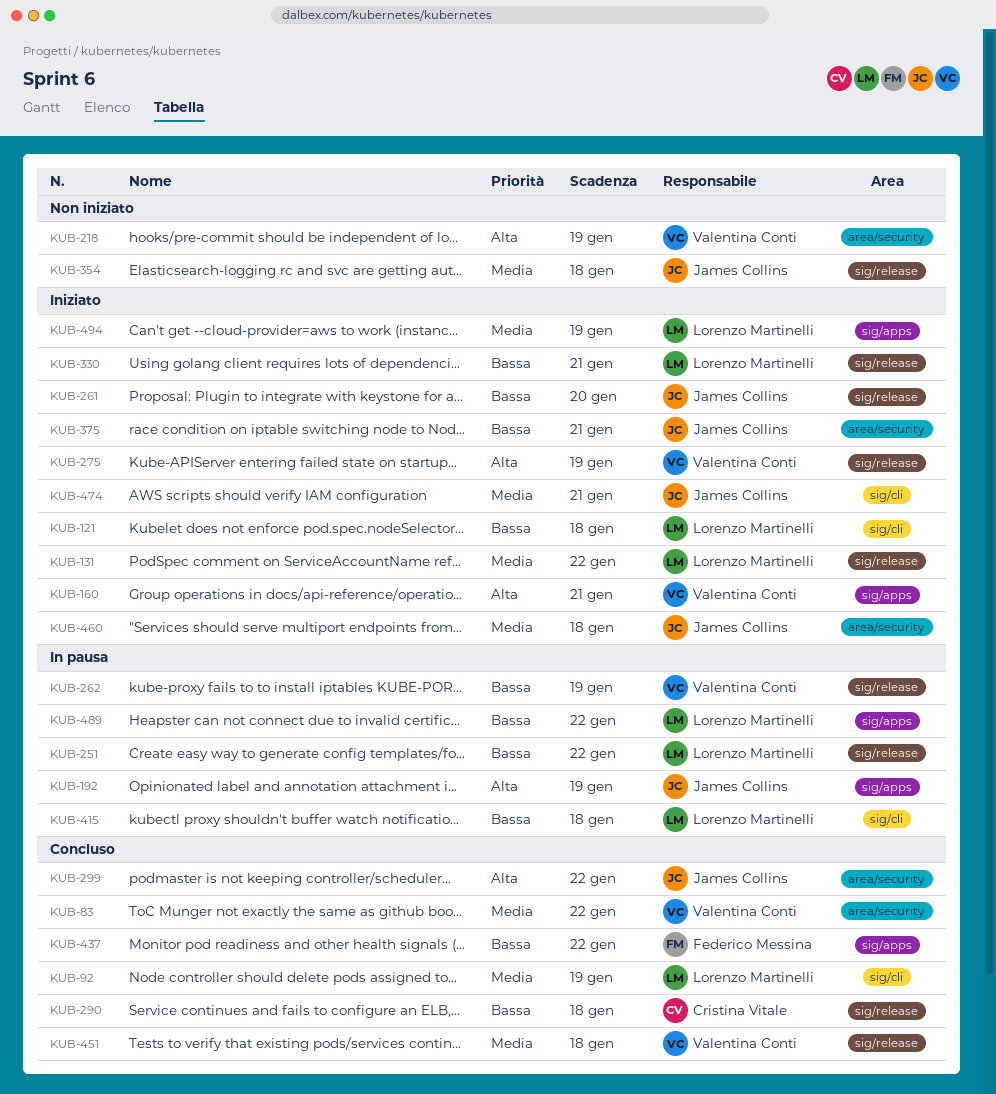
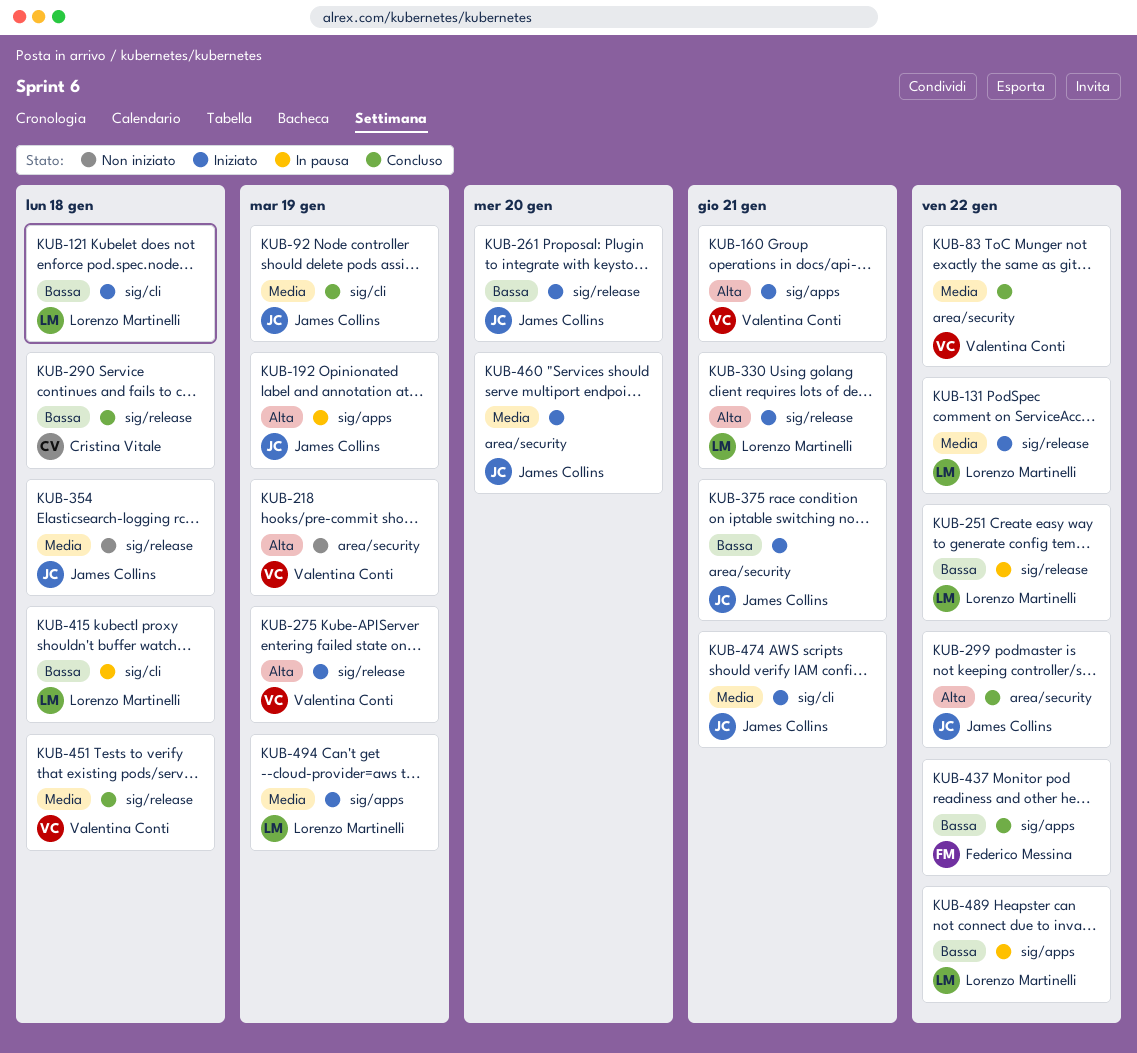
KUB-92, owner: Lorenzo Martinelli -> James Collins
KUB-262: present -> none
KUB-330, priority: Bassa -> Alta
KUB-460, due: Jan 18 -> Jan 20

